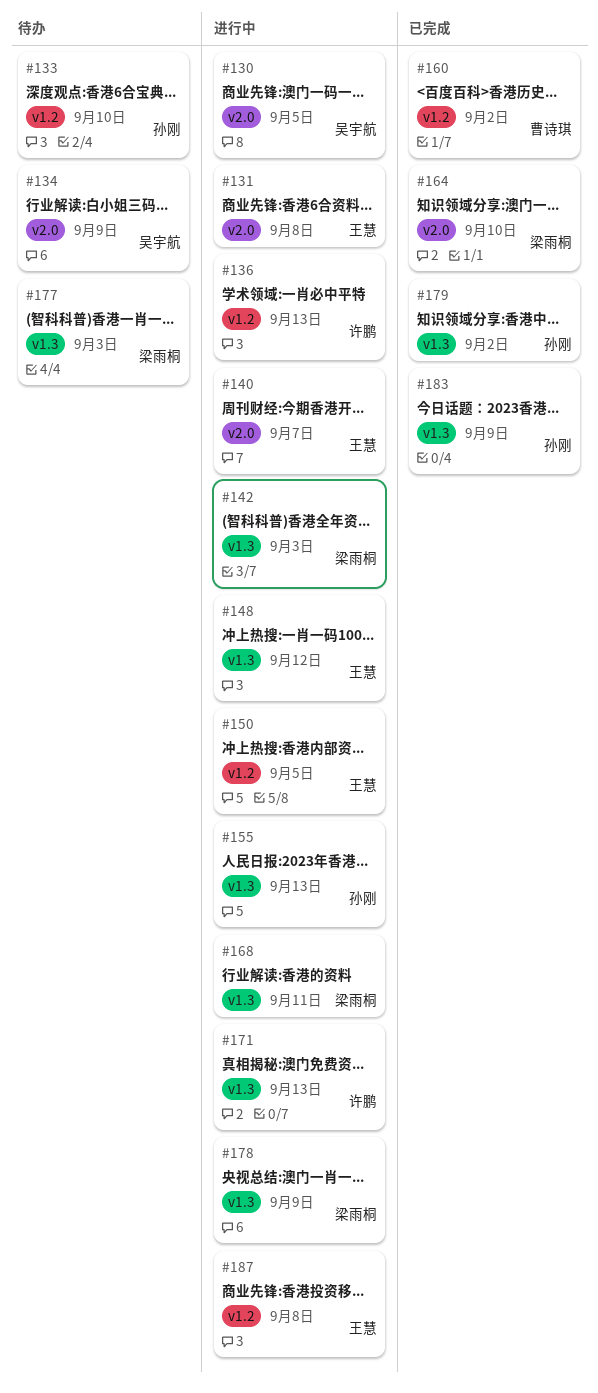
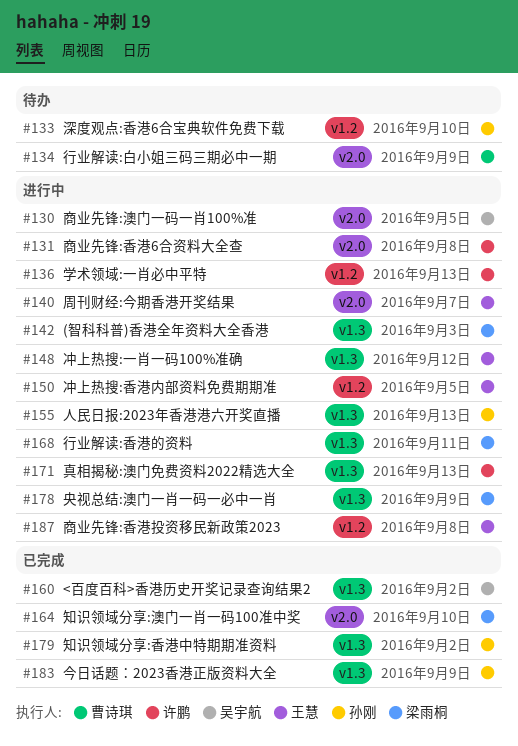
#131, owner: 王慧 -> 许鹏
#134, owner: 吴宇航 -> 曹诗琪
#160, owner: 曹诗琪 -> 吴宇航
#160, label: v1.2 -> v1.3
#177: present -> none

